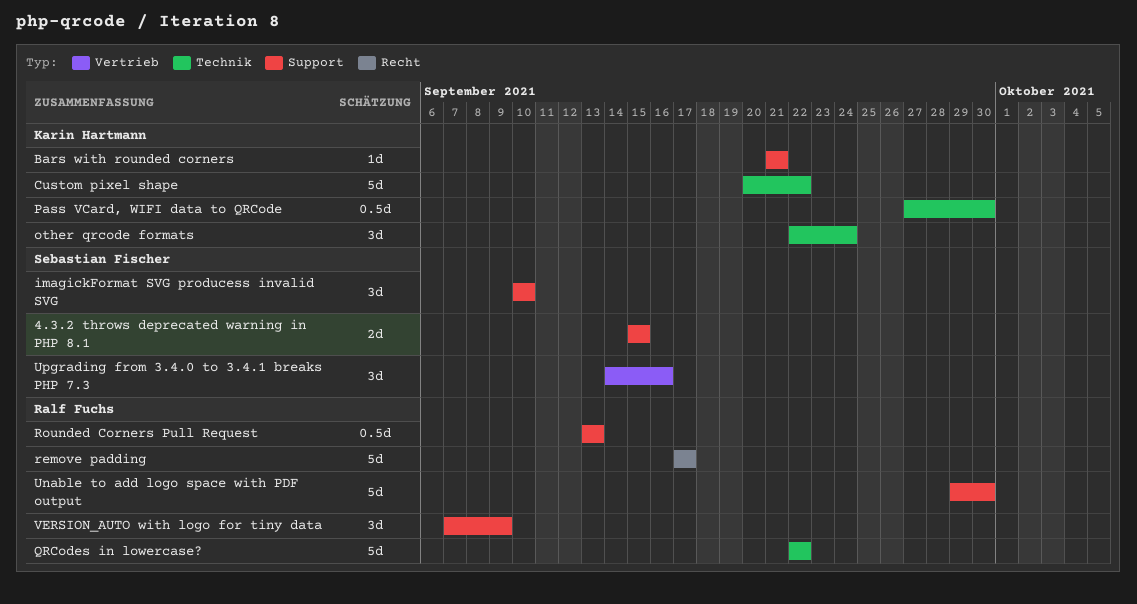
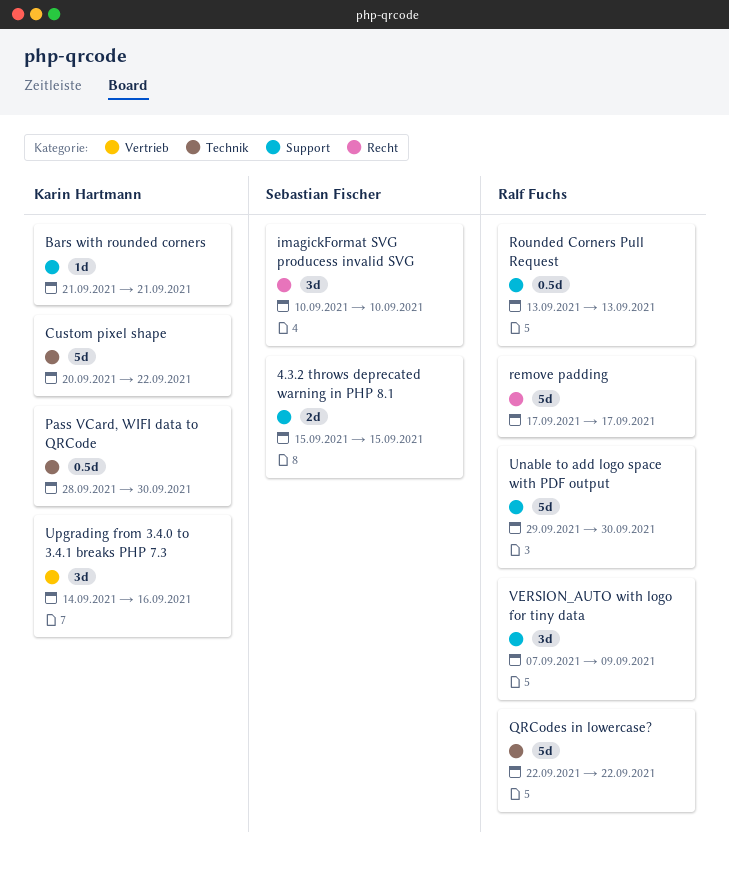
imagickFormat SVG producess invalid SVG, label: Support -> Recht
other qrcode formats: present -> none
Pass VCard, WIFI data to QRCode, start: Sep 27 -> Sep 28
Upgrading from 3.4.0 to 3.4.1 breaks PHP 7.3, owner: Sebastian Fischer -> Karin Hartmann

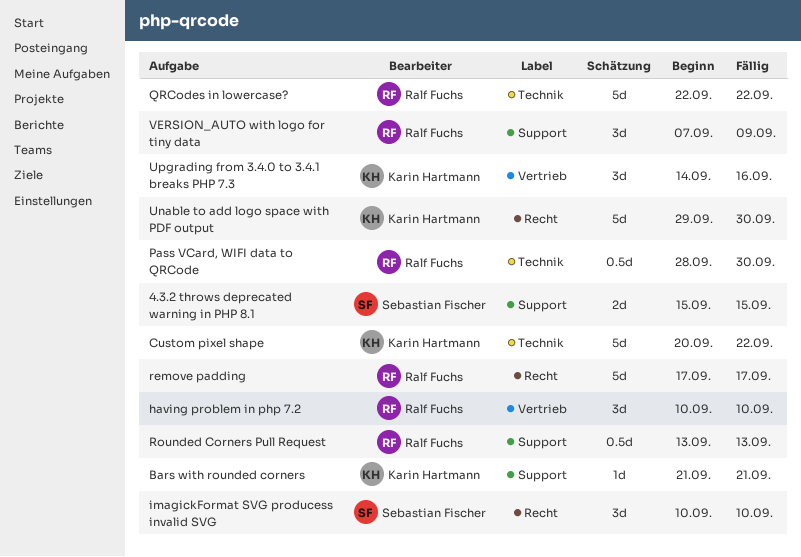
having problem in php 7.2: none -> present
Pass VCard, WIFI data to QRCode, owner: Karin Hartmann -> Ralf Fuchs
Unable to add logo space with PDF output, owner: Ralf Fuchs -> Karin Hartmann
Unable to add logo space with PDF output, label: Support -> Recht

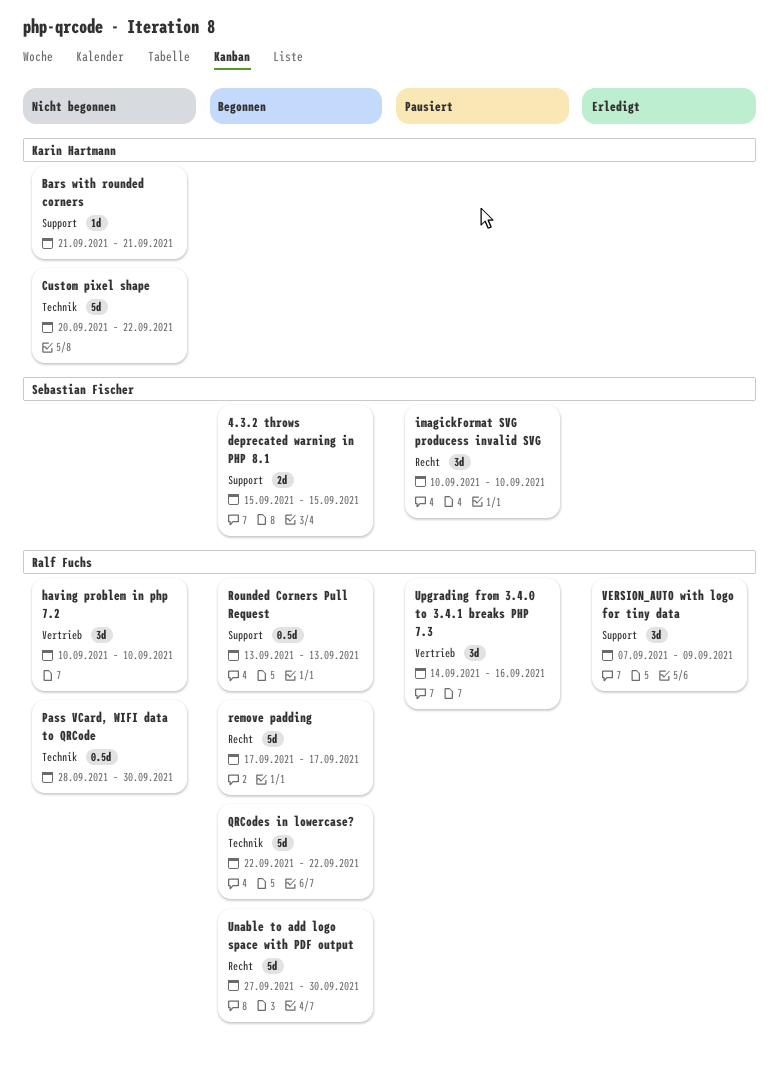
Unable to add logo space with PDF output, owner: Karin Hartmann -> Ralf Fuchs
Unable to add logo space with PDF output, start: Sep 29 -> Sep 27
Upgrading from 3.4.0 to 3.4.1 breaks PHP 7.3, owner: Karin Hartmann -> Ralf Fuchs

